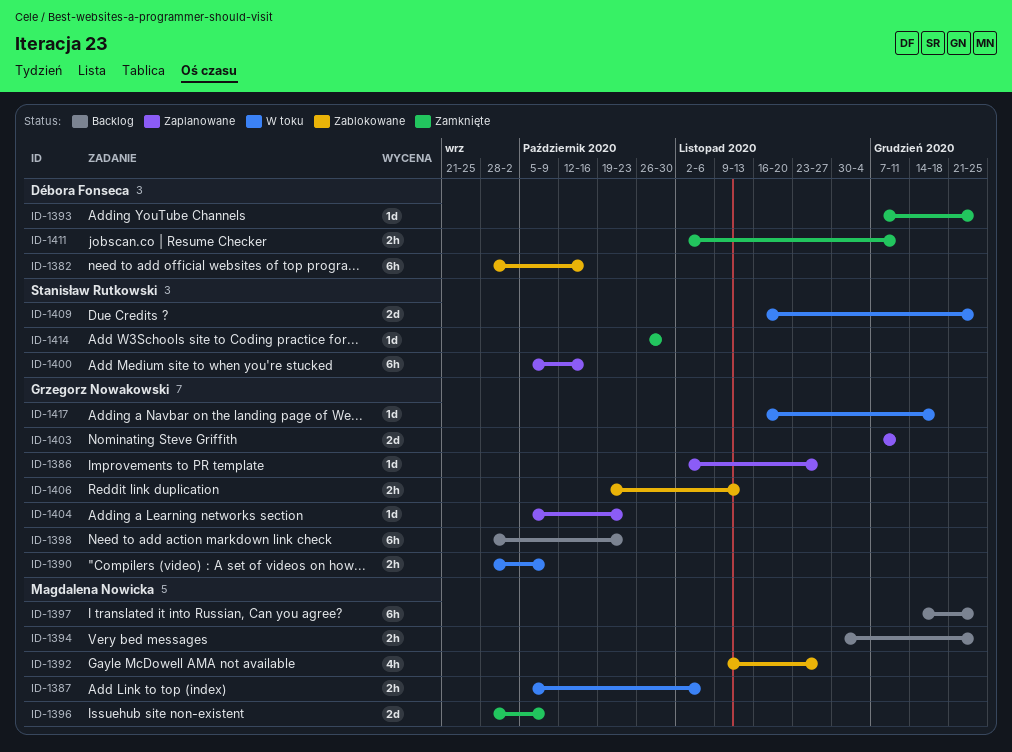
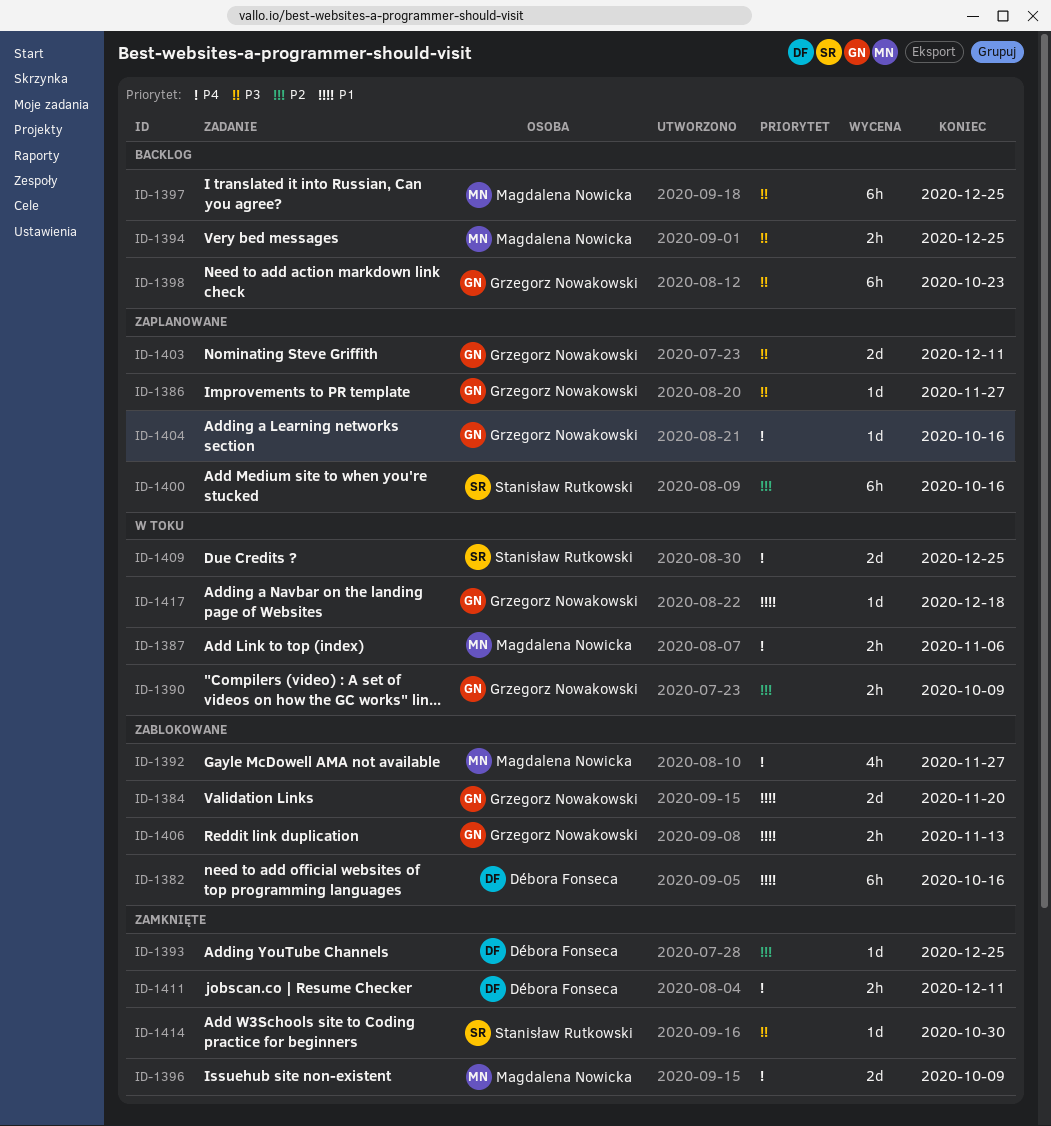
ID-1384: none -> present
ID-1404, due: Oct 23 -> Oct 16

